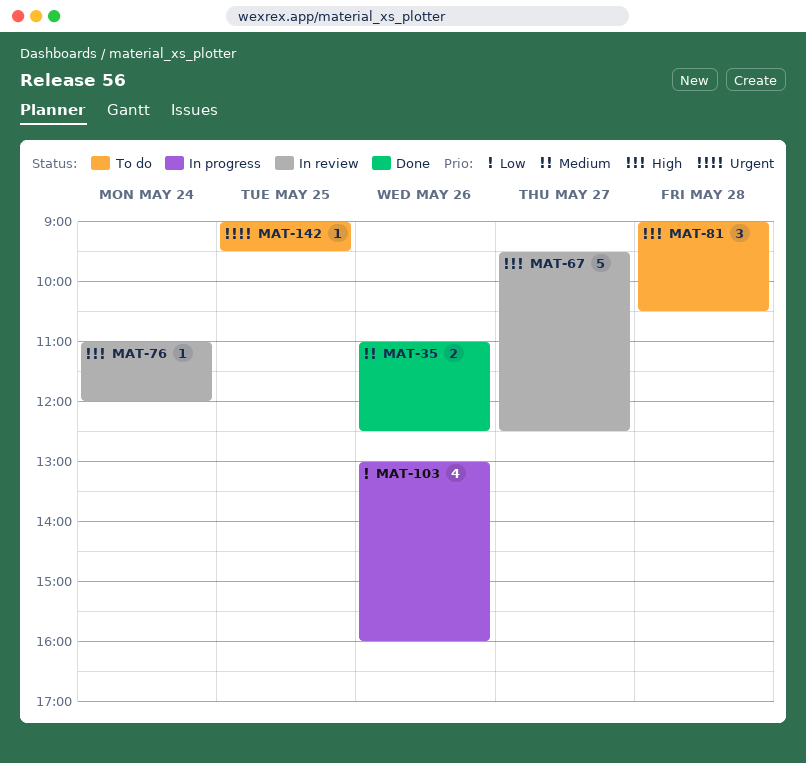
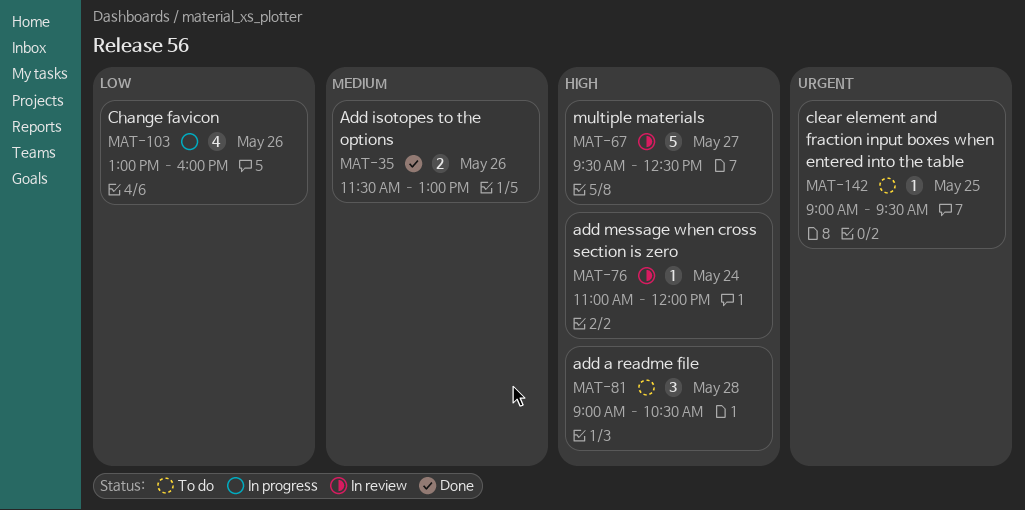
MAT-35, begins: 11:00 -> 11:30
MAT-35, ends: 12:30 -> 13:00

